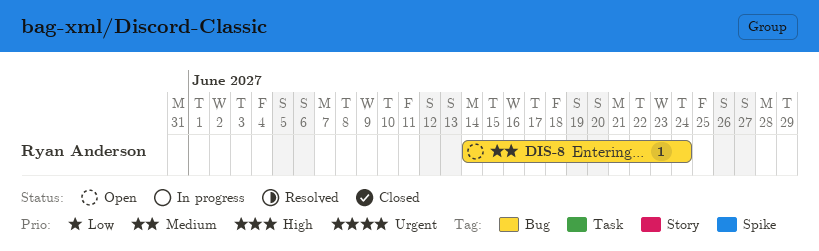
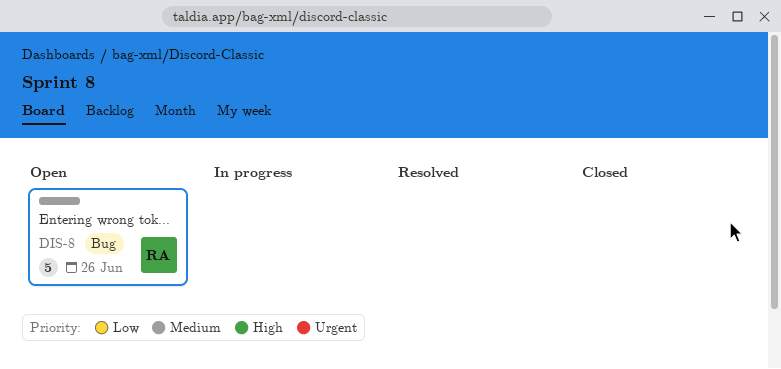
DIS-8, estimate: 1 -> 5
DIS-8, due: Jun 24 -> Jun 26

